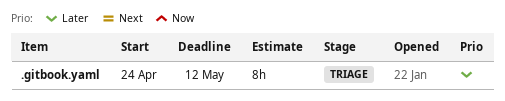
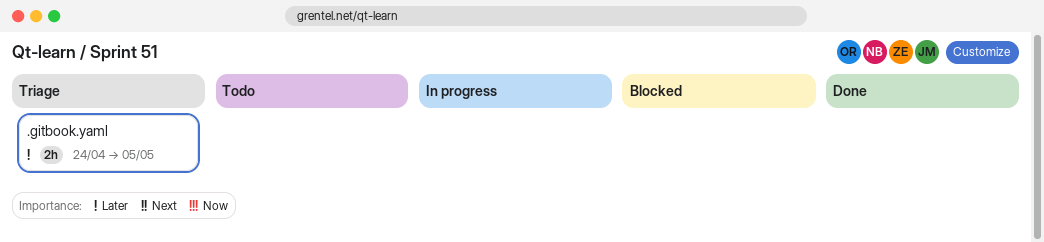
.gitbook.yaml, estimate: 8h -> 2h
.gitbook.yaml, due: May 12 -> May 5

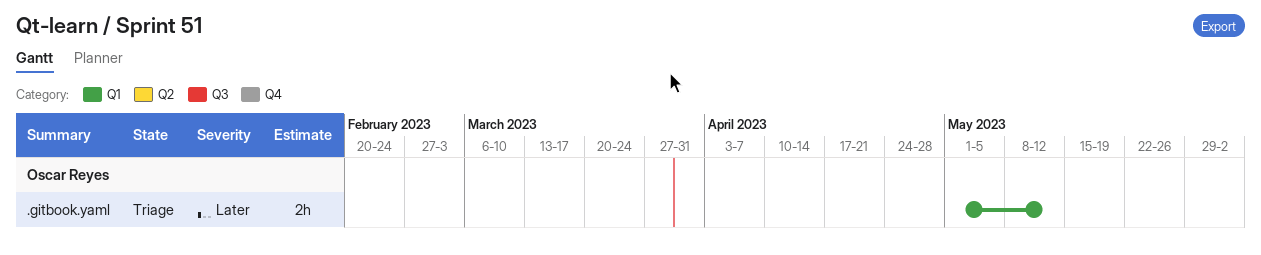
.gitbook.yaml, start: Apr 24 -> May 1
.gitbook.yaml, due: May 5 -> May 12

